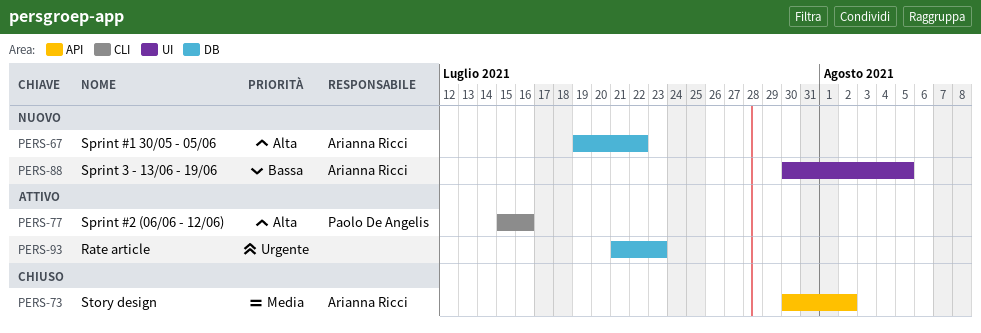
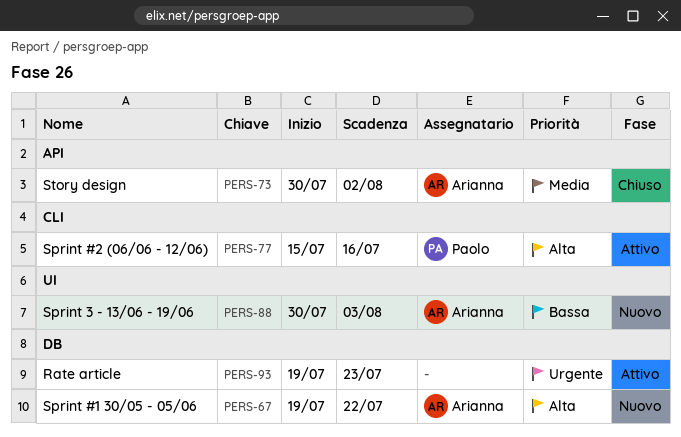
PERS-88, due: Aug 5 -> Aug 3
PERS-93, start: Jul 21 -> Jul 19

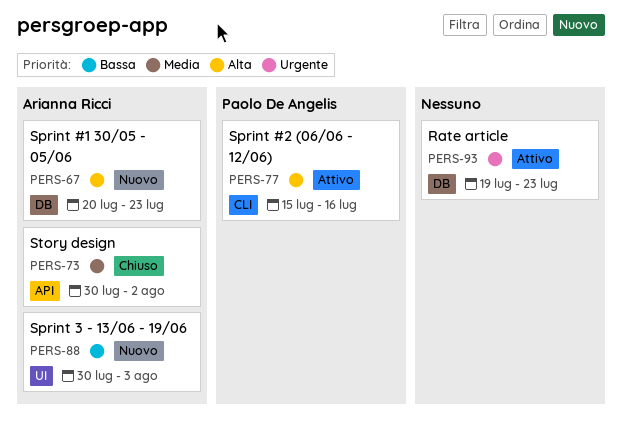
PERS-67, start: Jul 19 -> Jul 20
PERS-67, due: Jul 22 -> Jul 23

